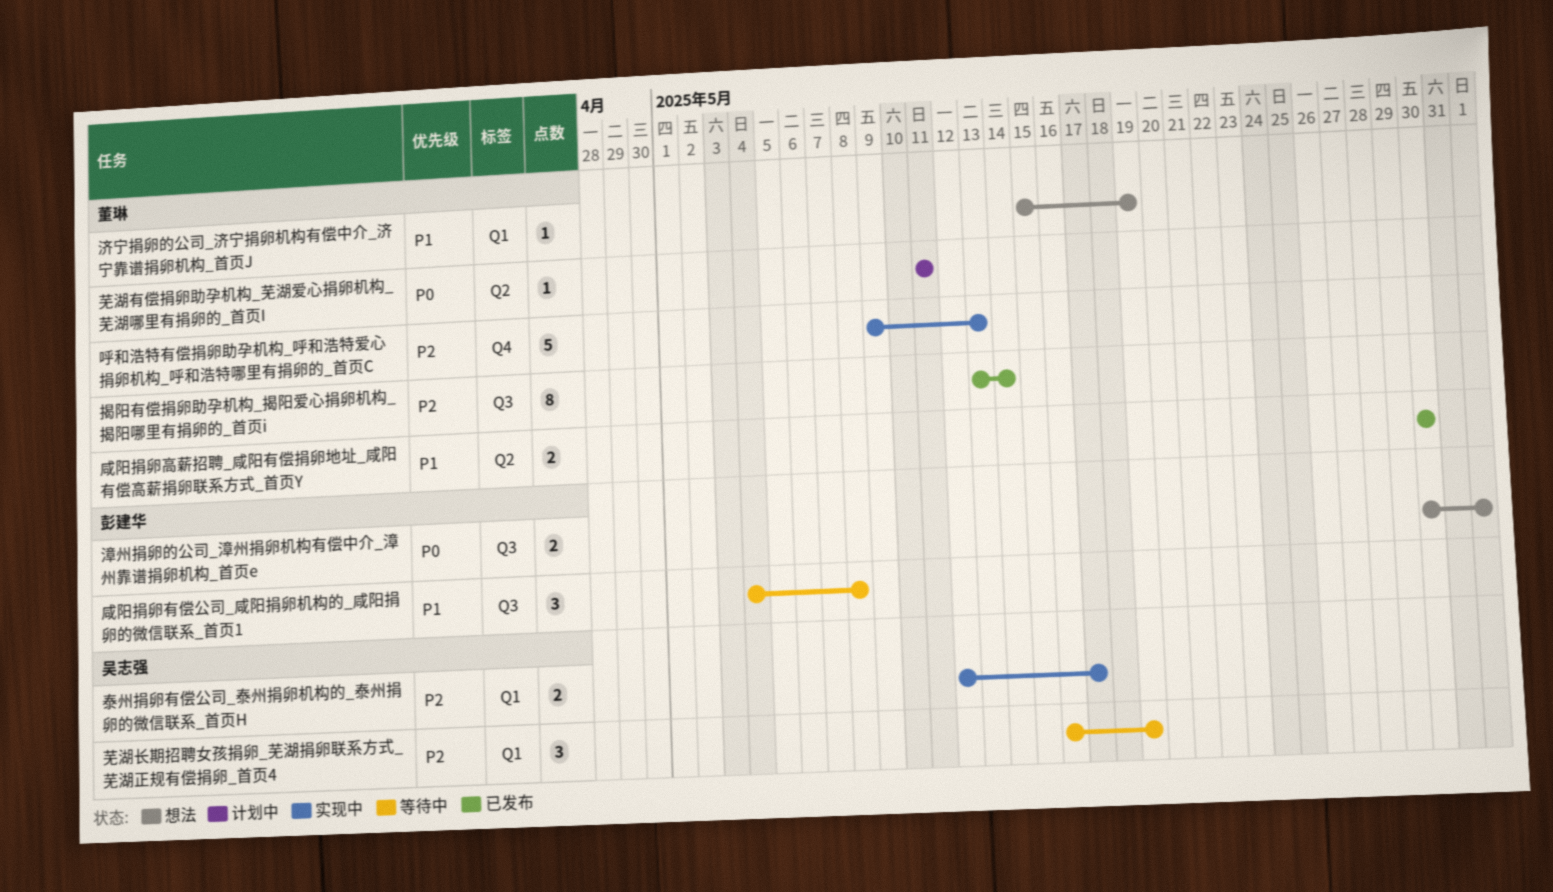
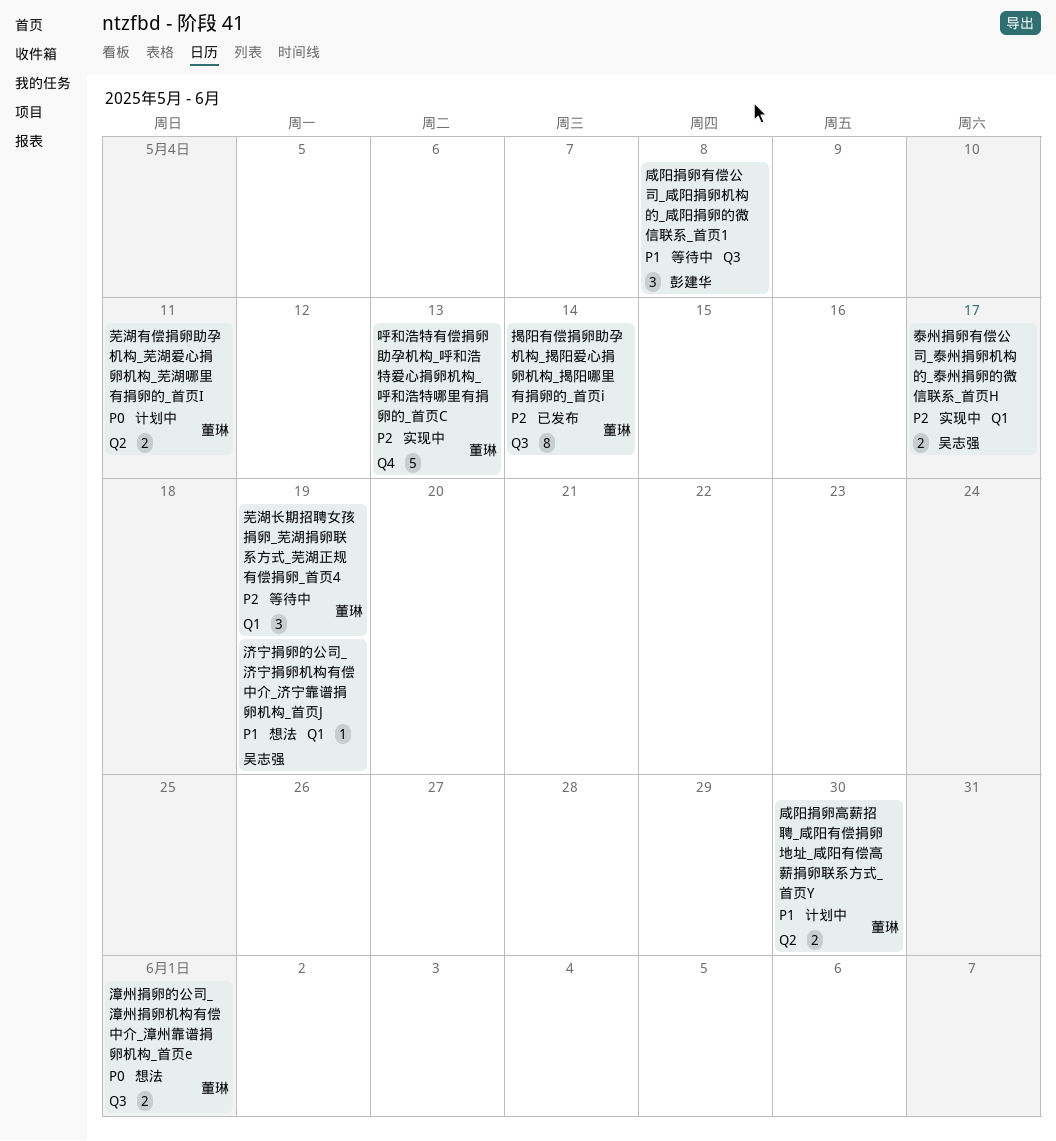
咸阳捐卵高薪招聘_咸阳有偿捐卵地址_咸阳有偿高薪捐卵联系方式_首页Y, status: 已发布 -> 计划中
济宁捐卵的公司_济宁捐卵机构有偿中介_济宁靠谱捐卵机构_首页J, owner: 董琳 -> 吴志强
漳州捐卵的公司_漳州捐卵机构有偿中介_漳州靠谱捐卵机构_首页e, owner: 彭建华 -> 董琳
芜湖有偿捐卵助孕机构_芜湖爱心捐卵机构_芜湖哪里有捐卵的_首页I, estimate: 1 -> 2
芜湖长期招聘女孩捐卵_芜湖捐卵联系方式_芜湖正规有偿捐卵_首页4, owner: 吴志强 -> 董琳

